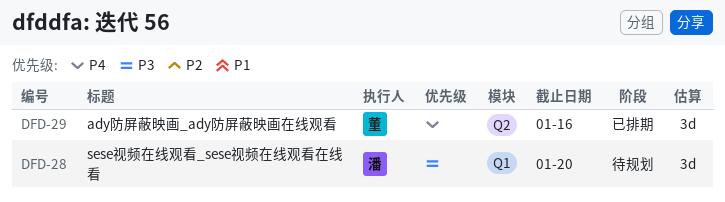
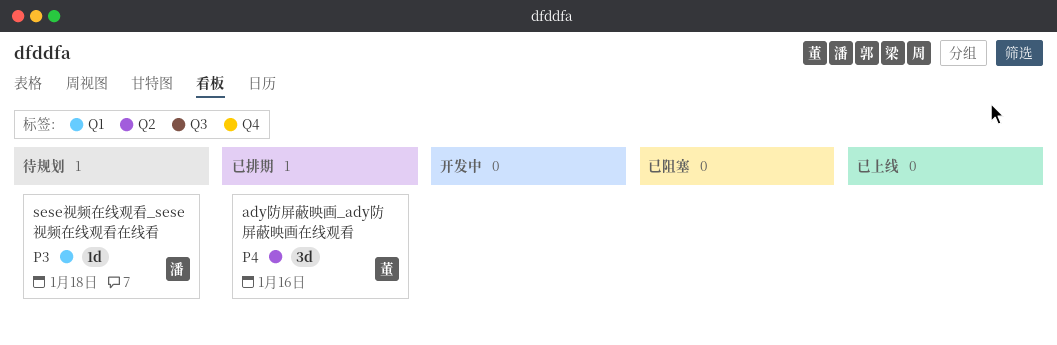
sese视频在线观看_sese视频在线观看在线看, estimate: 3d -> 1d
sese视频在线观看_sese视频在线观看在线看, due: Jan 20 -> Jan 18

